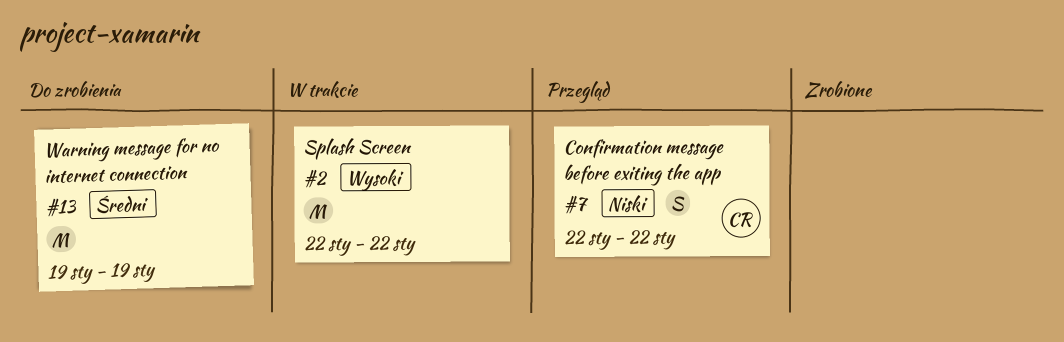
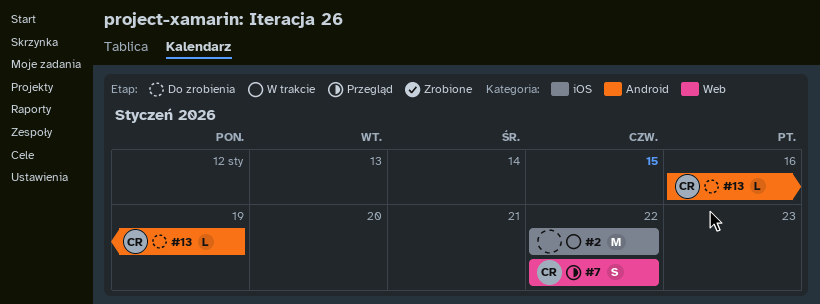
#13, owner: none -> CR
#13, estimate: M -> L
#13, start: Jan 19 -> Jan 16

